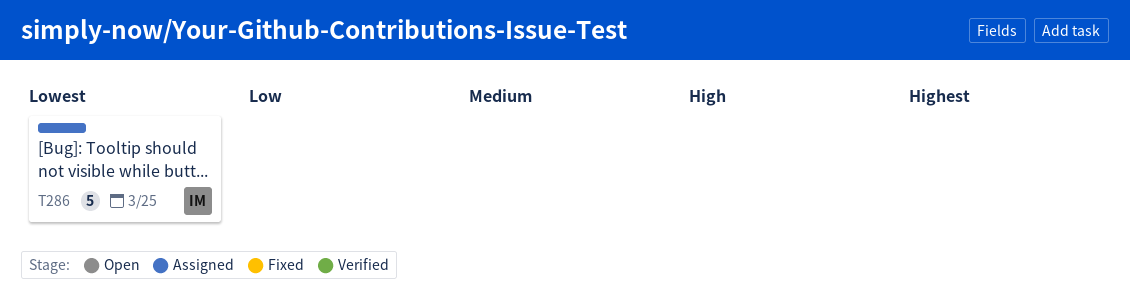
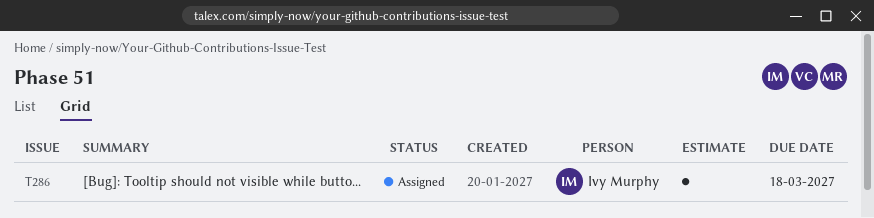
T286, estimate: 5 -> 1
T286, due: Mar 25 -> Mar 18

